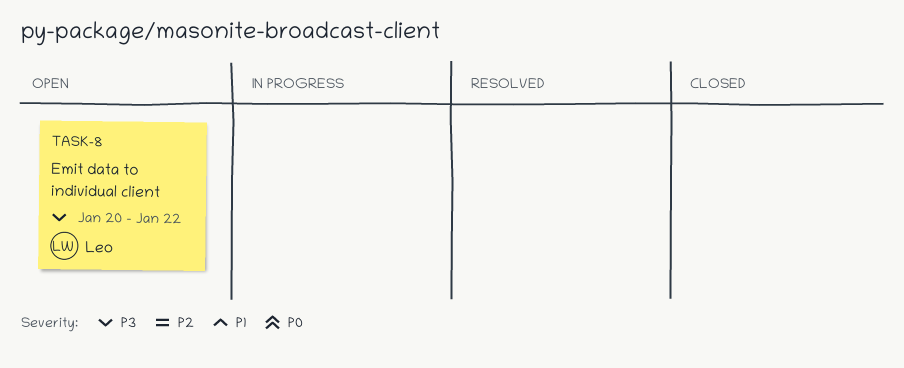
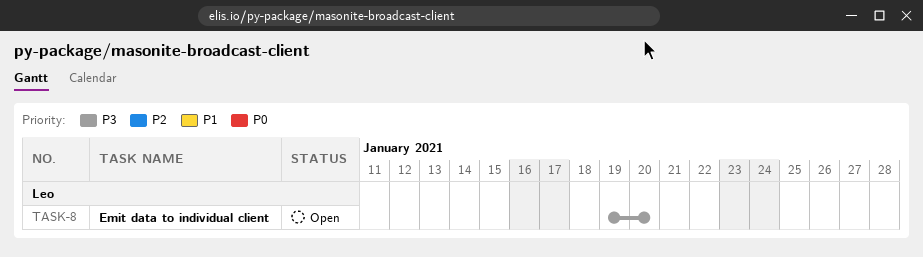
TASK-8, start: Jan 20 -> Jan 19
TASK-8, due: Jan 22 -> Jan 20

